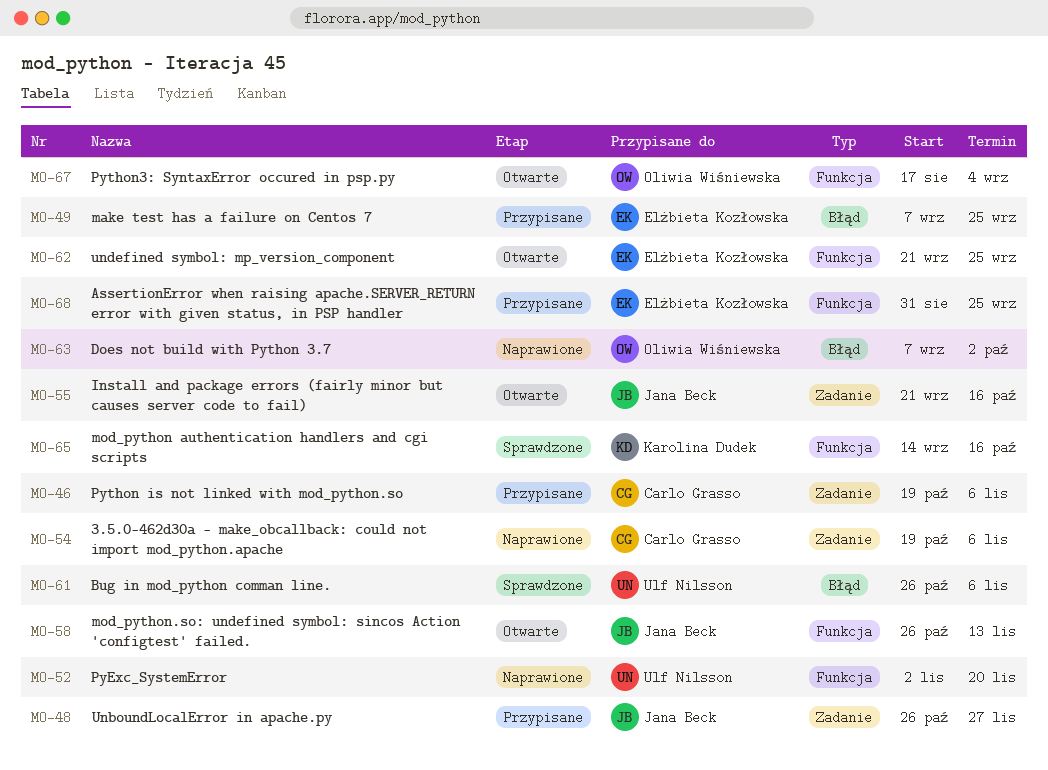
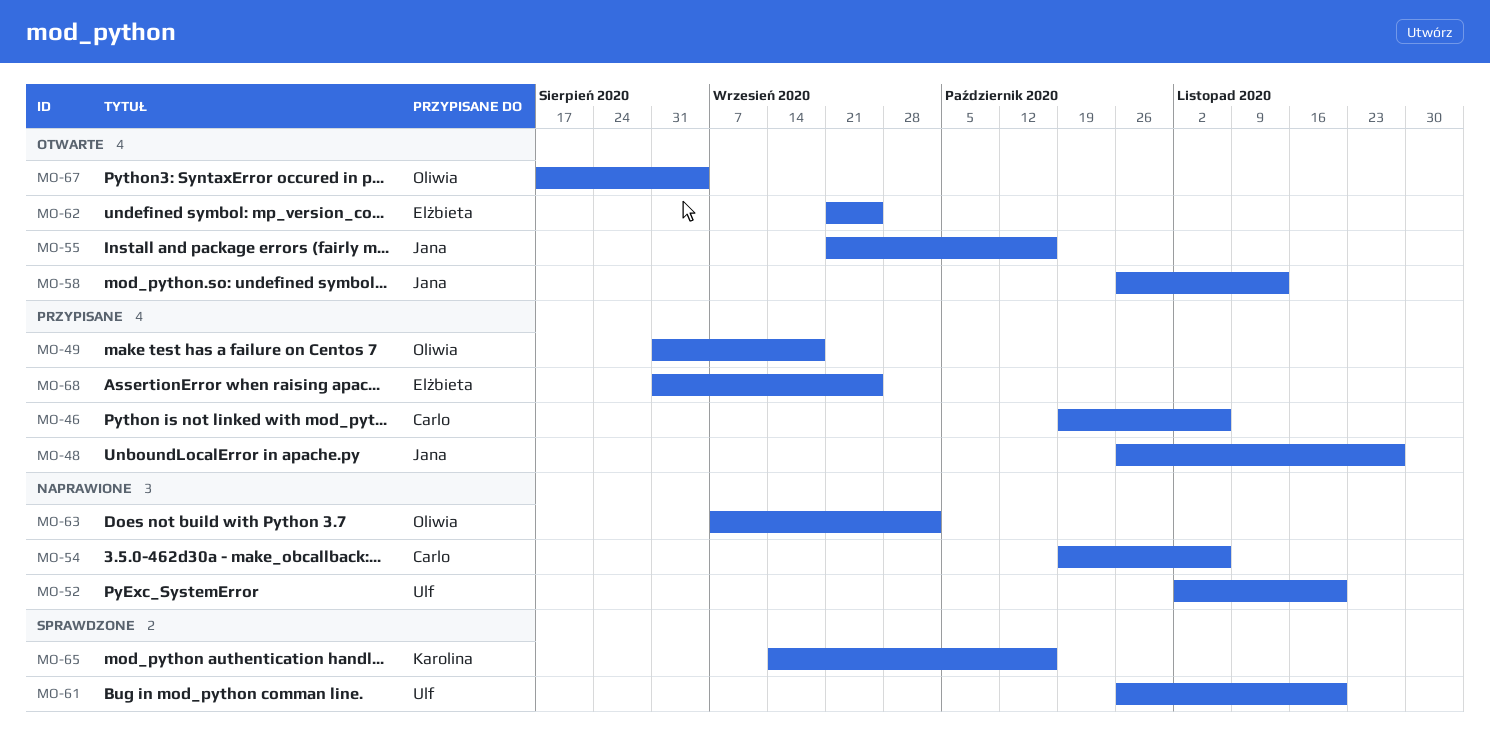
MO-49, owner: Elżbieta Kozłowska -> Oliwia Wiśniewska
MO-49, start: Sep 7 -> Aug 31
MO-49, due: Sep 25 -> Sep 18
MO-61, due: Nov 6 -> Nov 20

